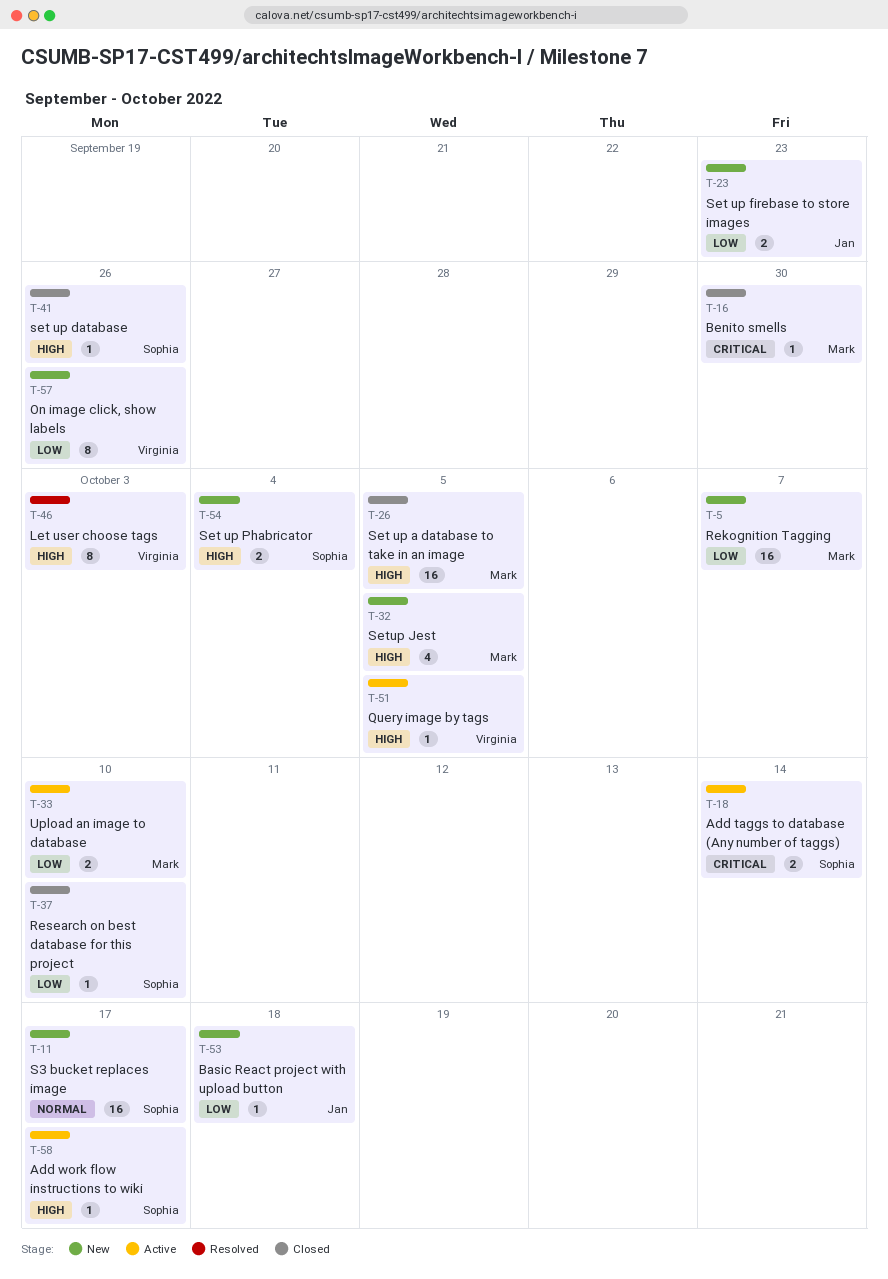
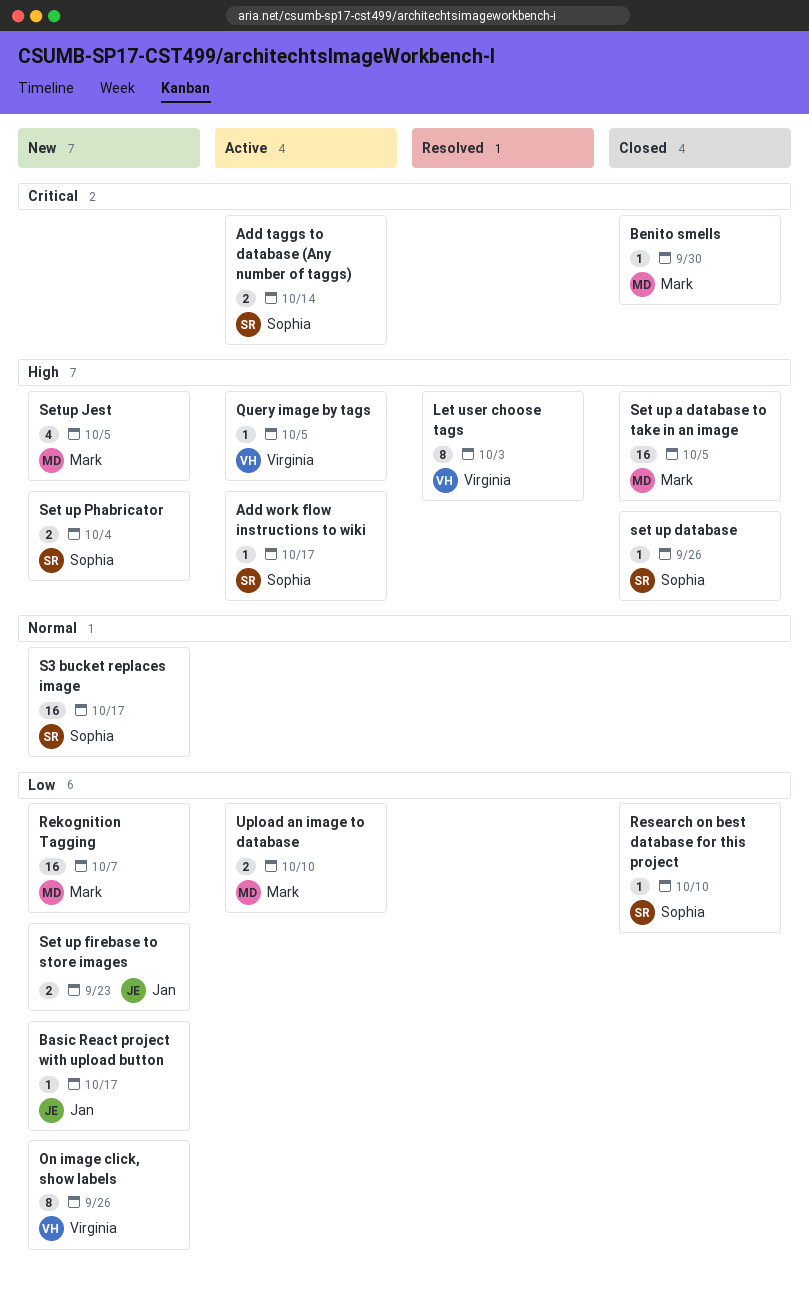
Basic React project with upload button, due: Oct 18 -> Oct 17

